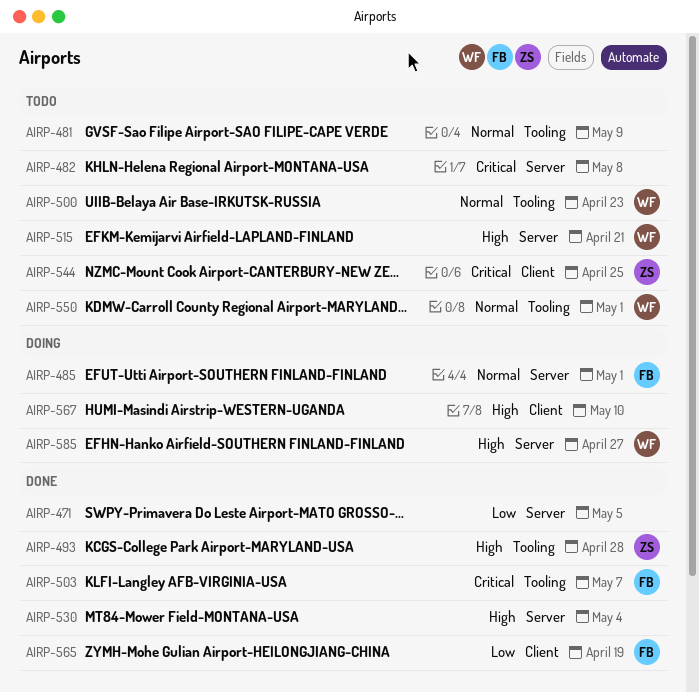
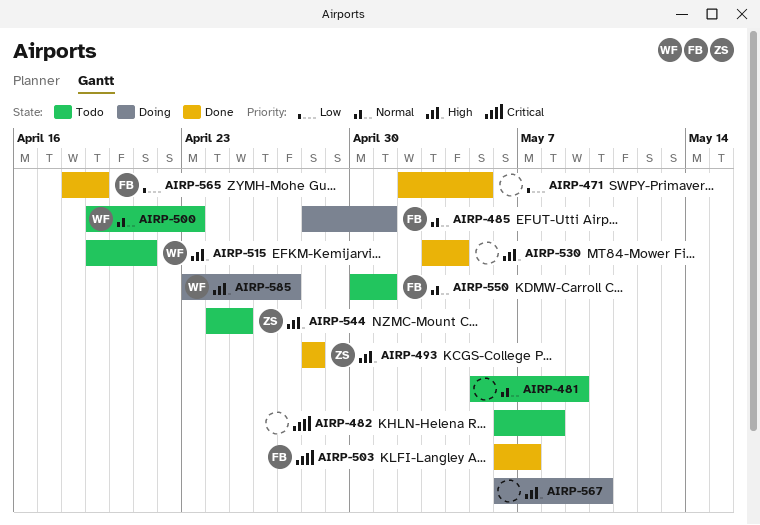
AIRP-544, priority: Critical -> High
AIRP-550, owner: WF -> FB

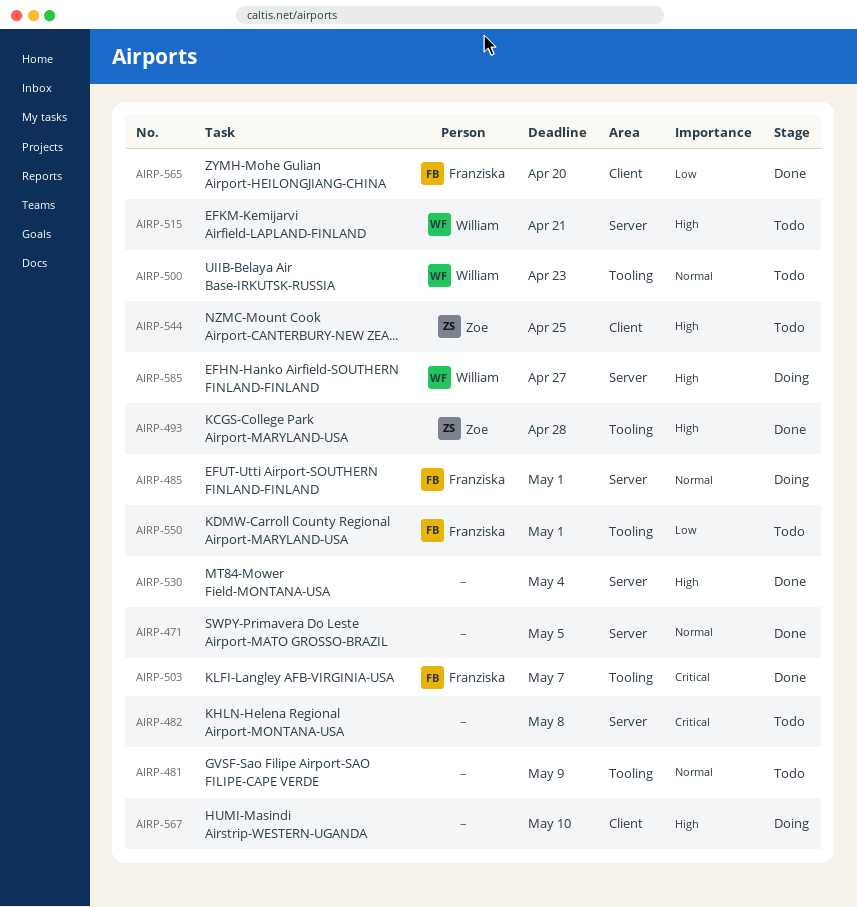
AIRP-471, priority: Low -> Normal
AIRP-550, priority: Normal -> Low
AIRP-565, due: Apr 19 -> Apr 20

